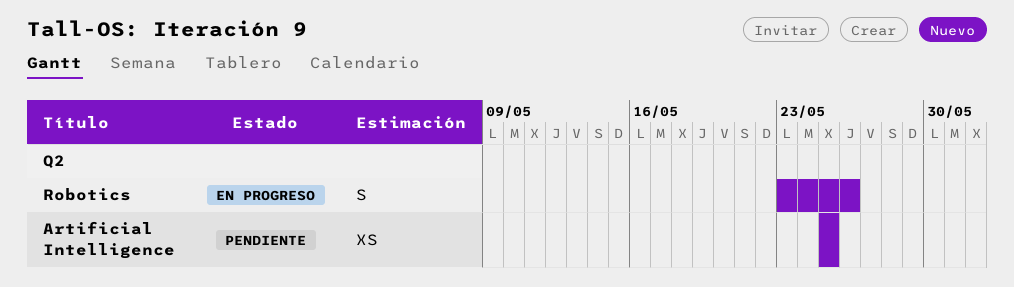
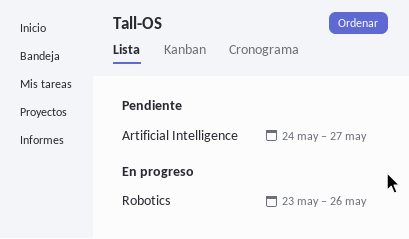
Artificial Intelligence, start: May 25 -> May 24
Artificial Intelligence, due: May 25 -> May 27

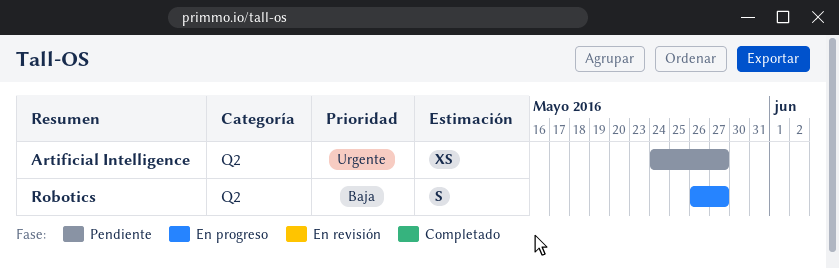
Robotics, start: May 23 -> May 26
Robotics, due: May 26 -> May 27

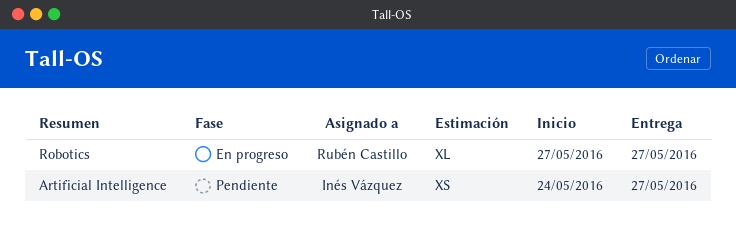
Robotics, estimate: S -> XL
Robotics, start: May 26 -> May 27

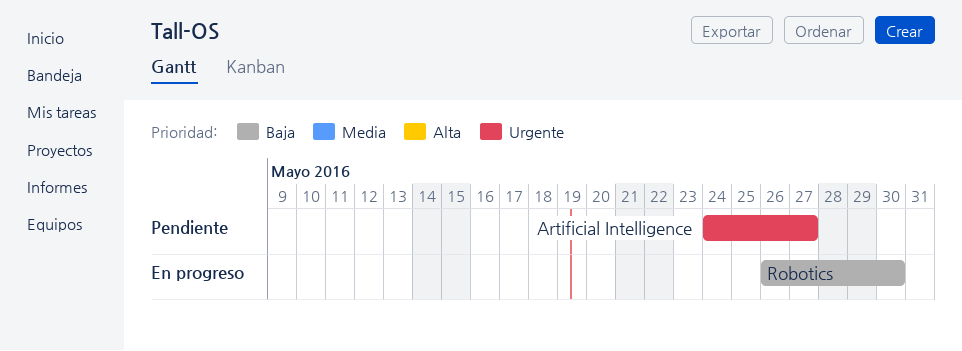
Robotics, start: May 27 -> May 26
Robotics, due: May 27 -> May 30

